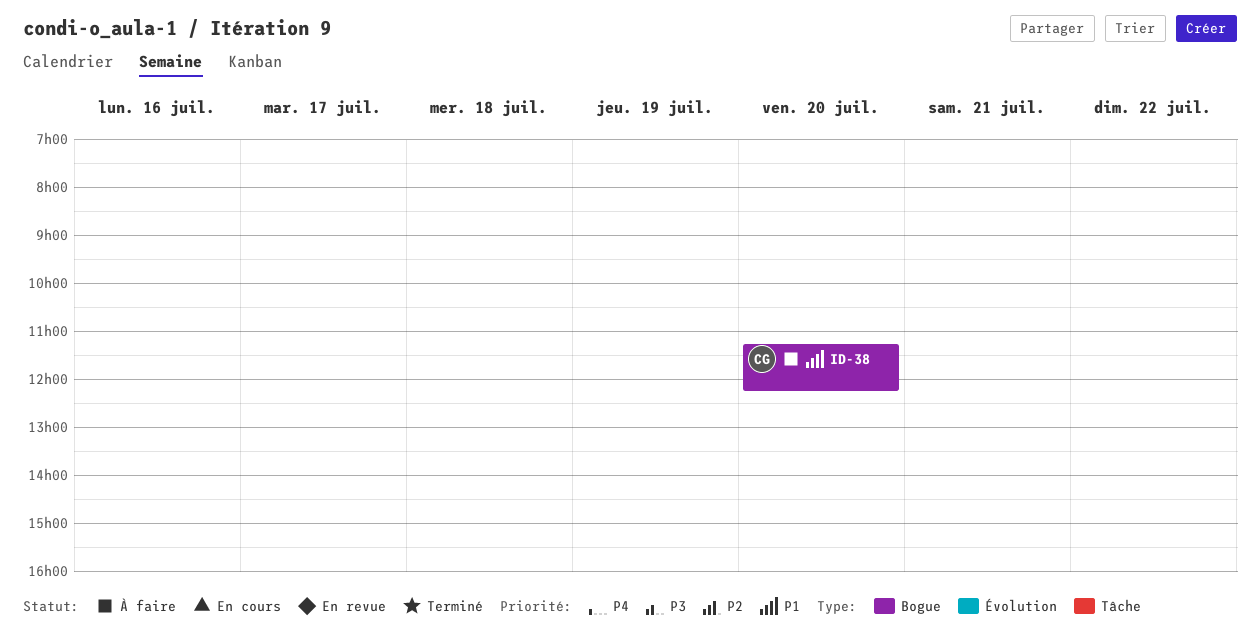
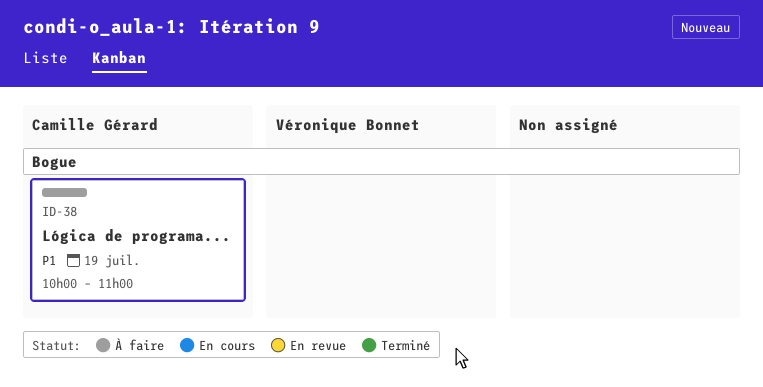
ID-38, day: Jul 20 -> Jul 19
ID-38, begins: 11:15 -> 10:00
ID-38, ends: 12:15 -> 11:00

